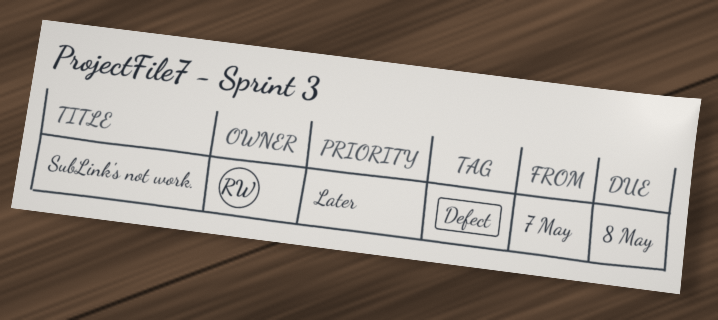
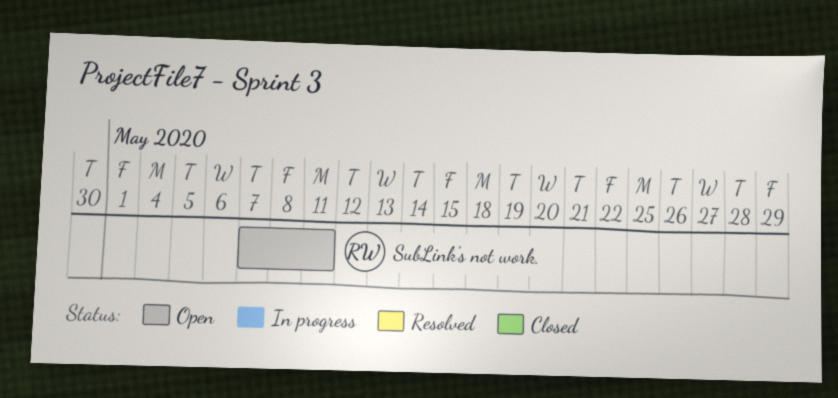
SubLink's not work., due: May 8 -> May 11

